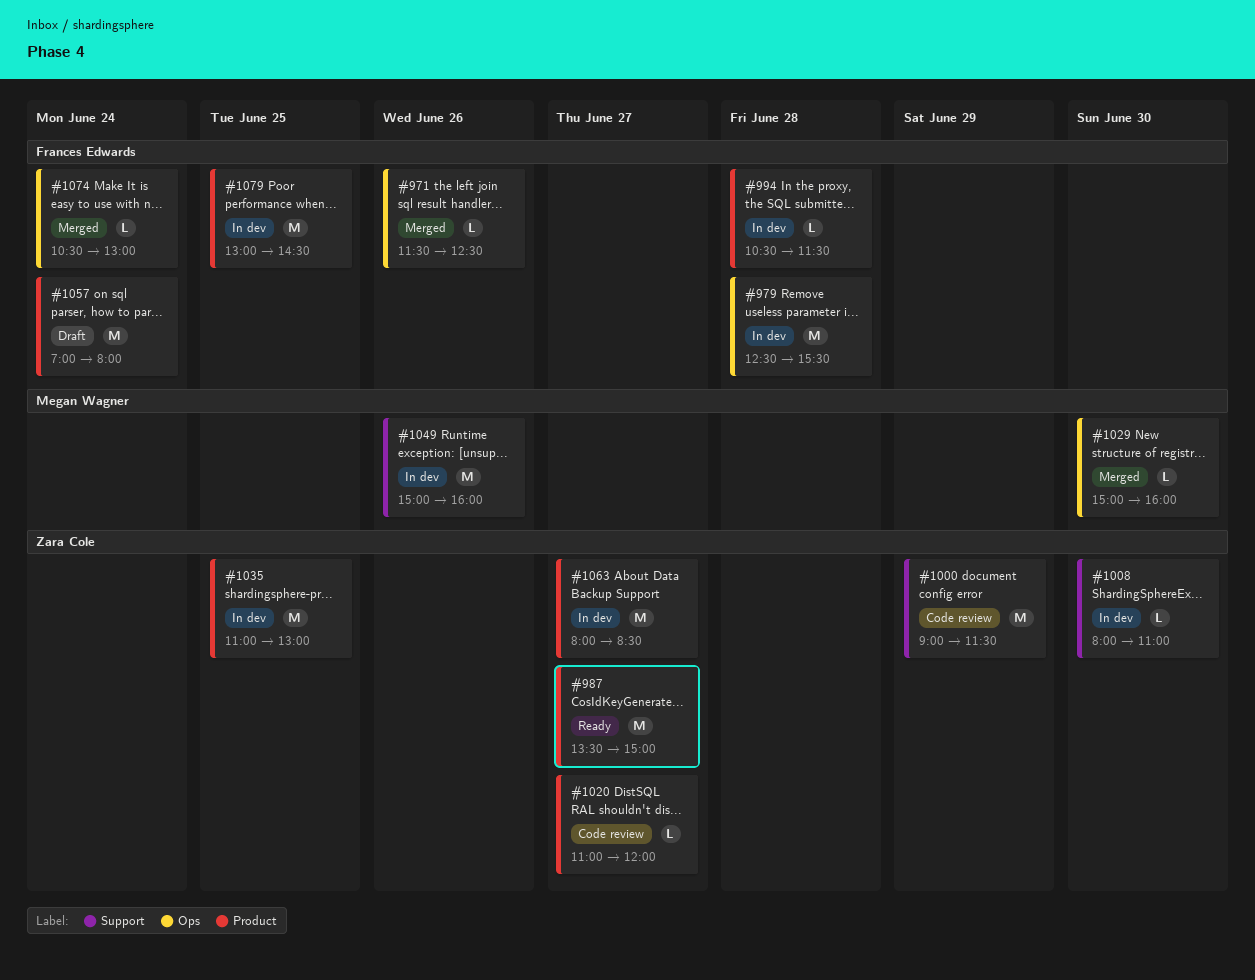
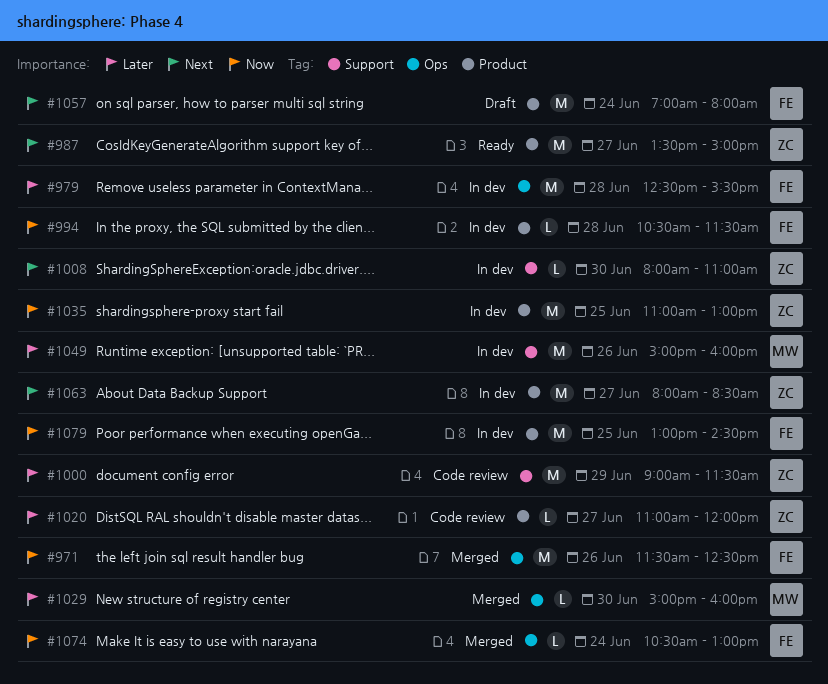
#971, estimate: L -> M

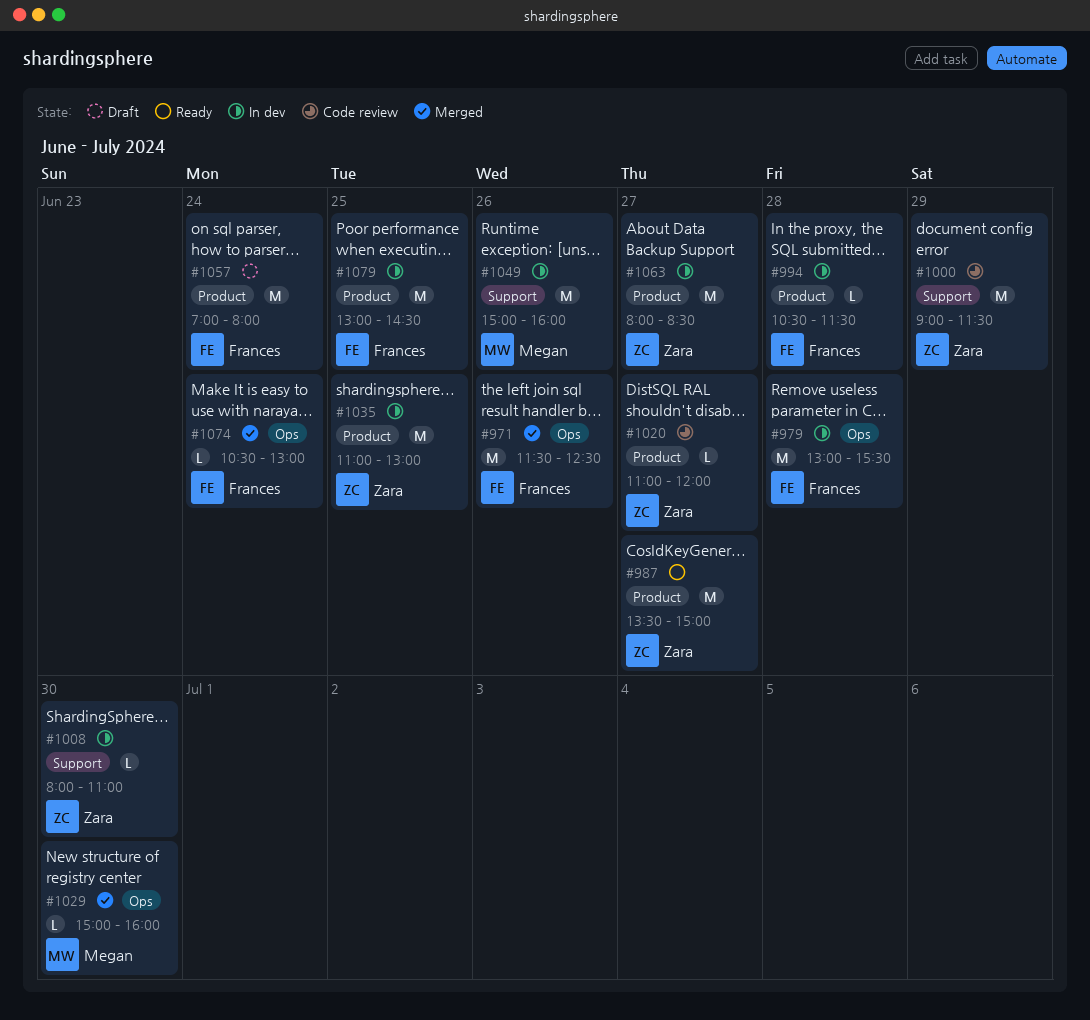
#979, begins: 12:30 -> 13:00

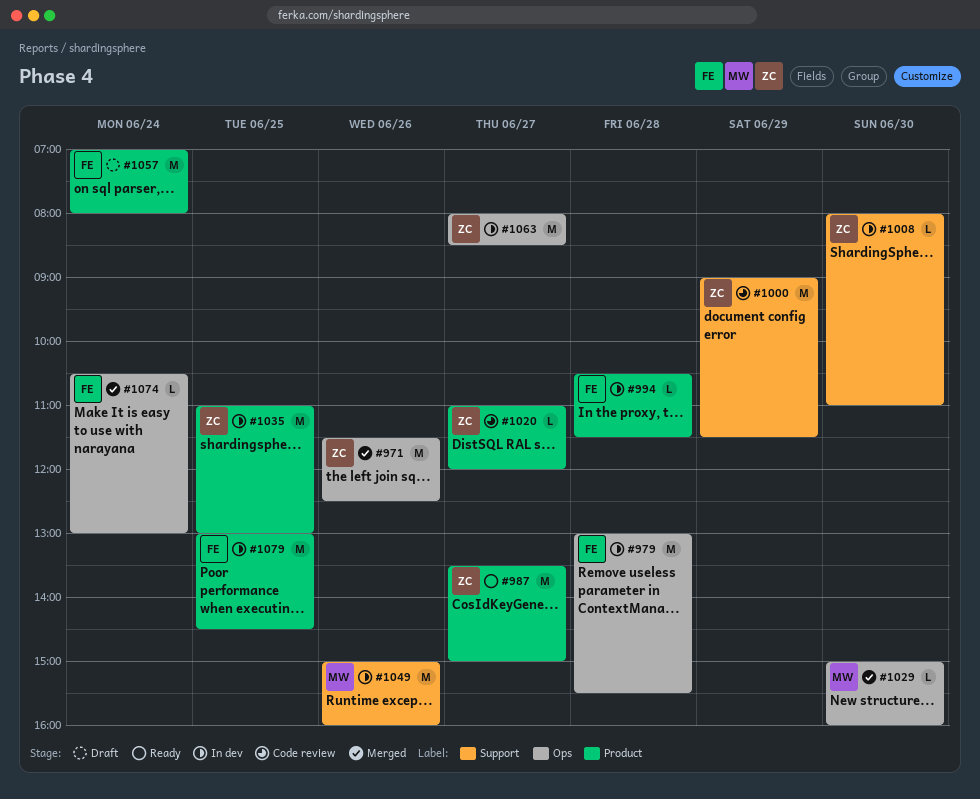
#971, owner: Frances -> Zara
#1063, label: Product -> Ops

